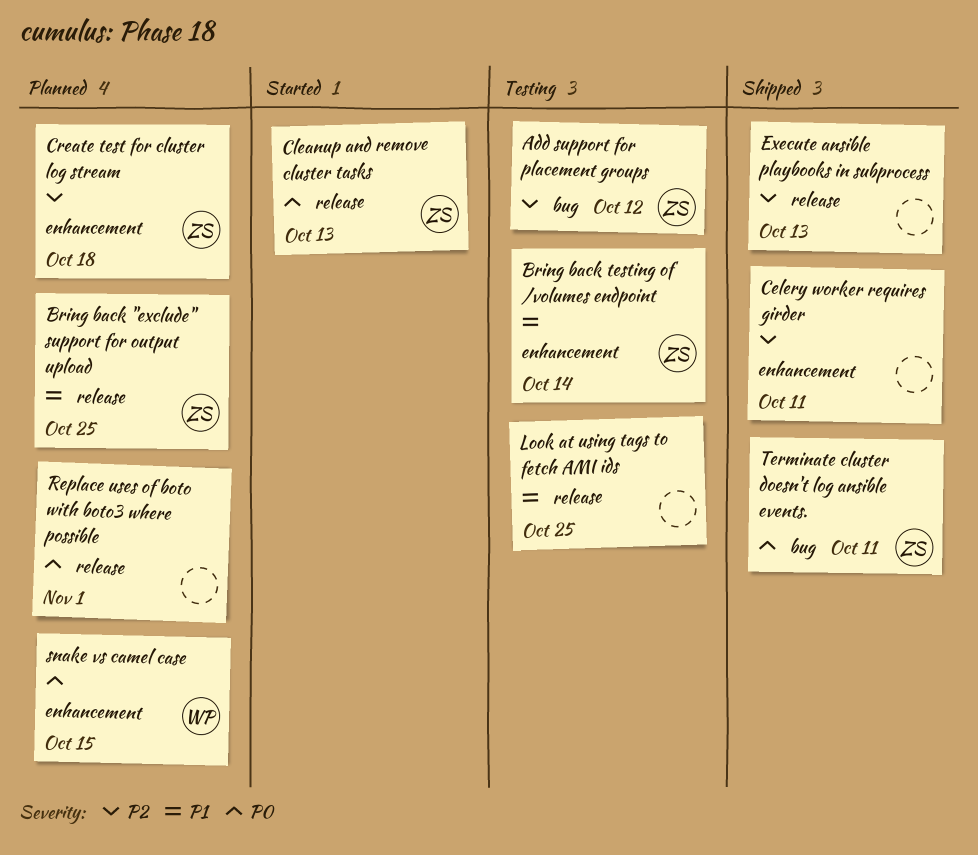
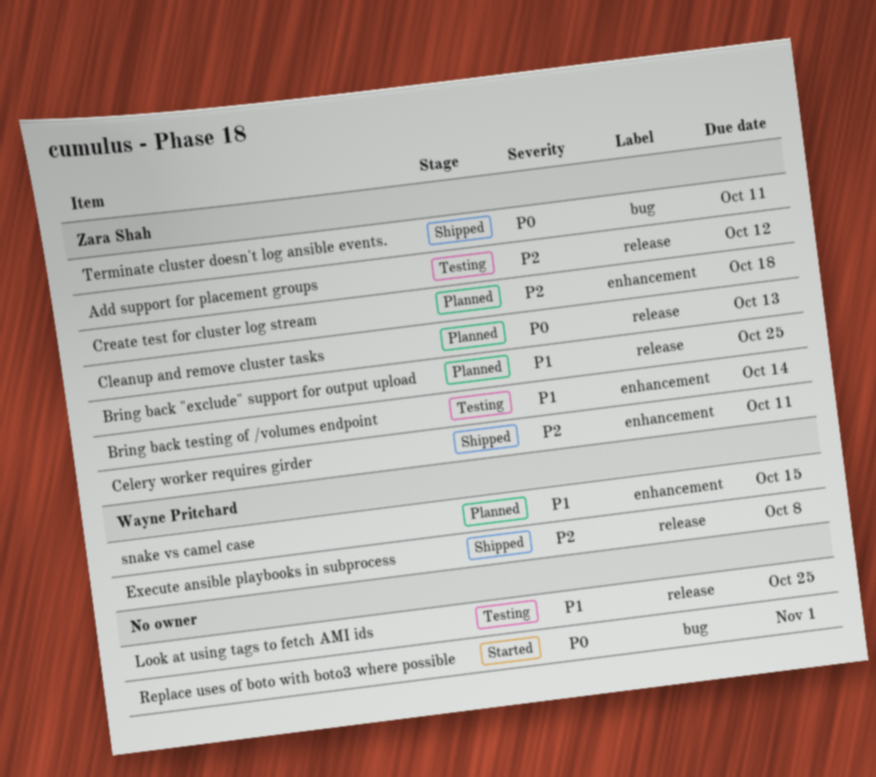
Add support for placement groups, label: bug -> release
Celery worker requires girder, owner: none -> Zara Shah
Cleanup and remove cluster tasks, status: Started -> Planned
Execute ansible playbooks in subprocess, owner: none -> Wayne Pritchard
Execute ansible playbooks in subprocess, due: Oct 13 -> Oct 8
Replace uses of boto with boto3 where possible, status: Planned -> Started
Replace uses of boto with boto3 where possible, label: release -> bug
snake vs camel case, priority: P0 -> P1

